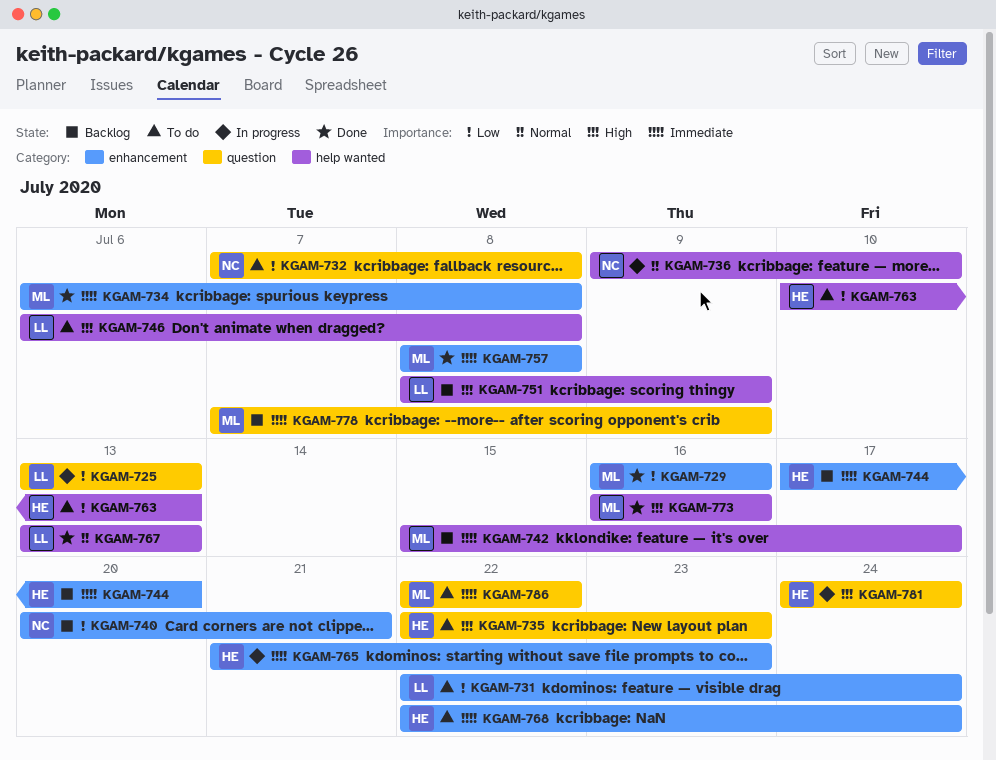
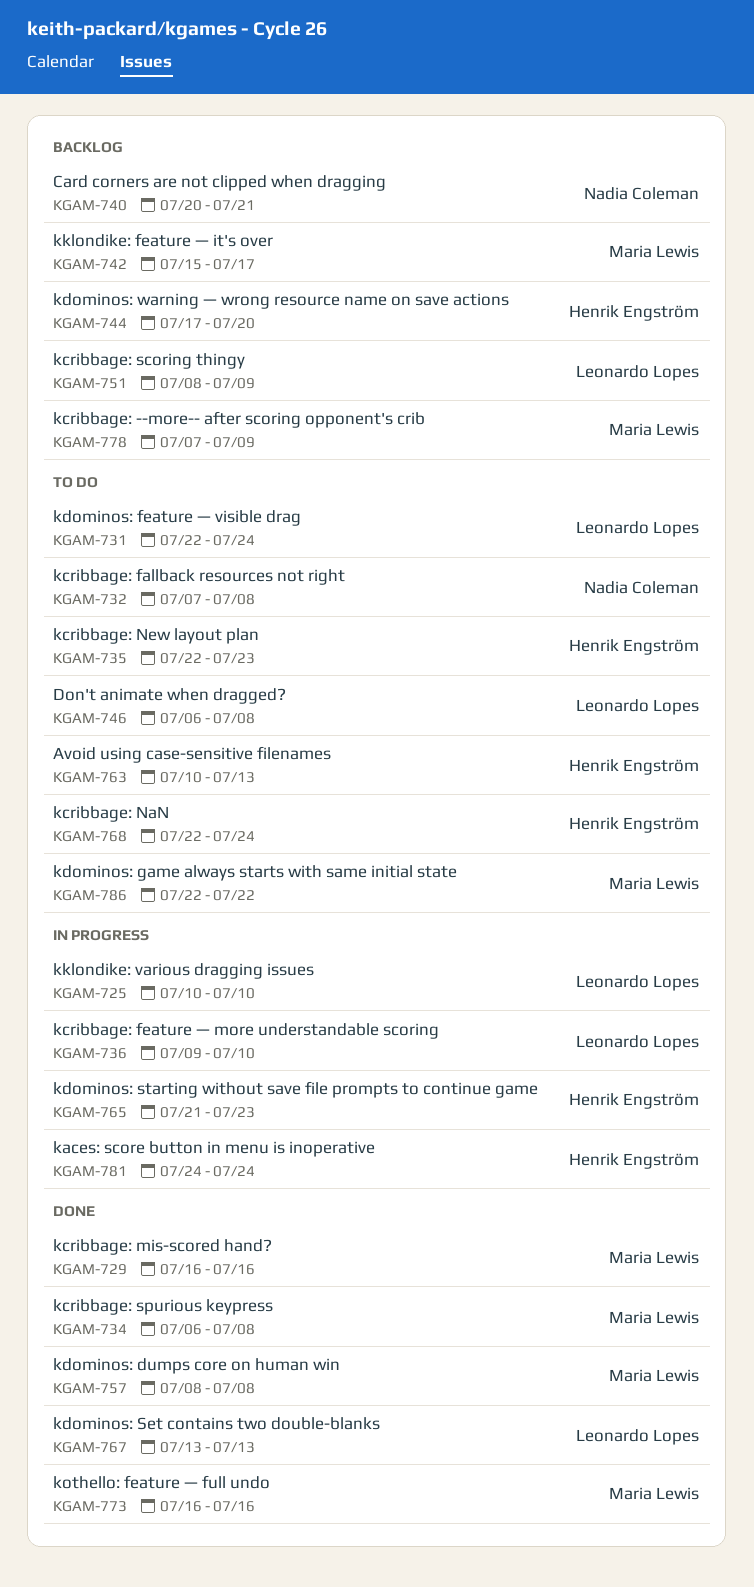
KGAM-725, start: Jul 13 -> Jul 10
KGAM-725, due: Jul 13 -> Jul 10
KGAM-736, owner: Nadia Coleman -> Leonardo Lopes

